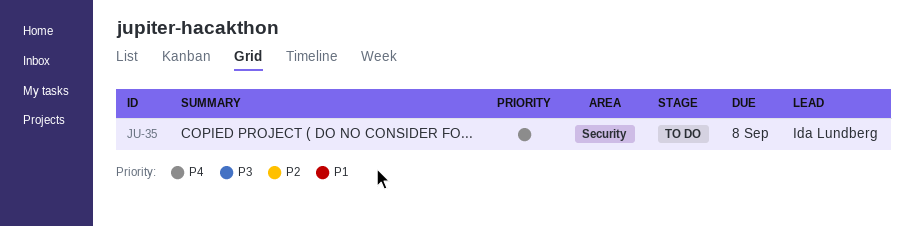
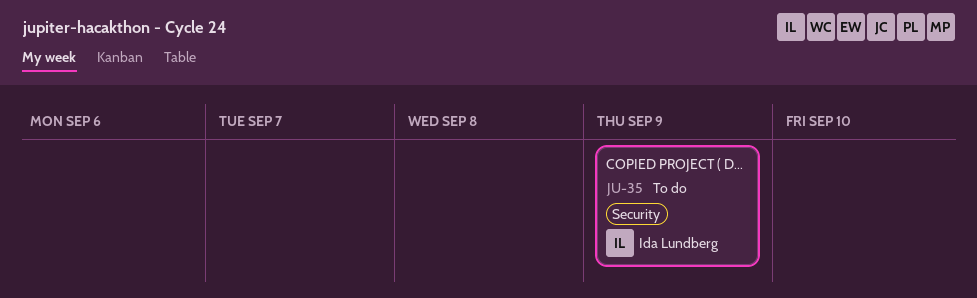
JU-35, due: Sep 8 -> Sep 9

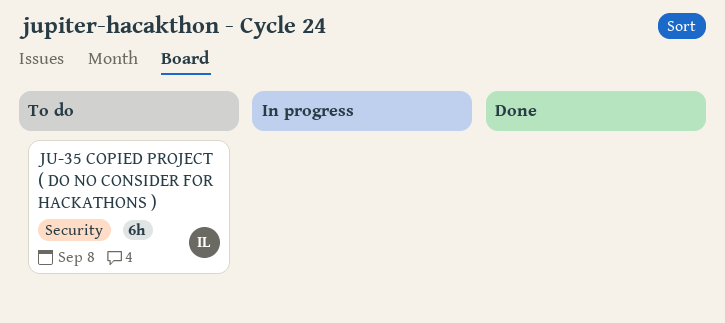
JU-35, due: Sep 9 -> Sep 8

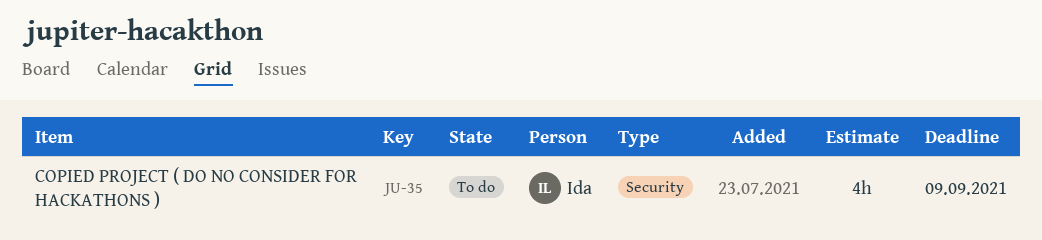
JU-35, estimate: 6h -> 4h
JU-35, due: Sep 8 -> Sep 9

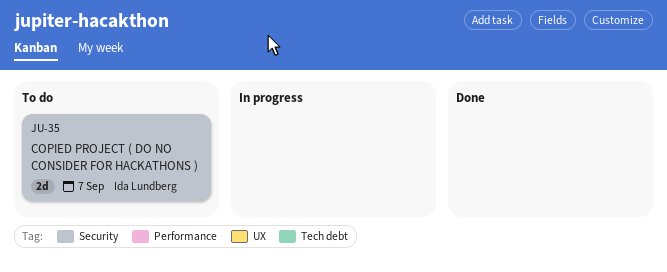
JU-35, estimate: 4h -> 2d
JU-35, due: Sep 9 -> Sep 7

